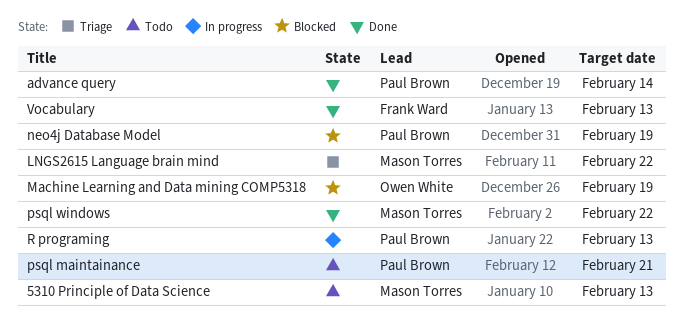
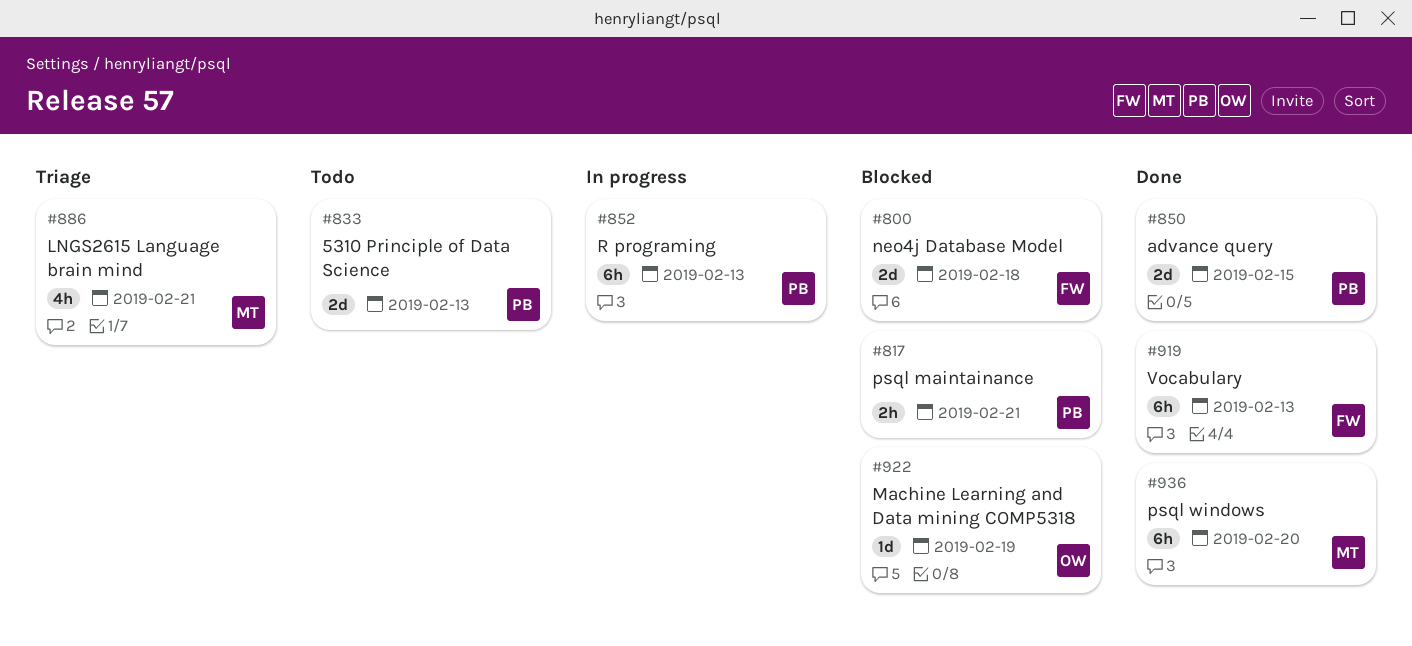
5310 Principle of Data Science, owner: Mason Torres -> Paul Brown
advance query, due: Feb 14 -> Feb 15
LNGS2615 Language brain mind, due: Feb 22 -> Feb 21
neo4j Database Model, owner: Paul Brown -> Frank Ward
neo4j Database Model, due: Feb 19 -> Feb 18
psql maintainance, status: Todo -> Blocked
psql windows, due: Feb 22 -> Feb 20

